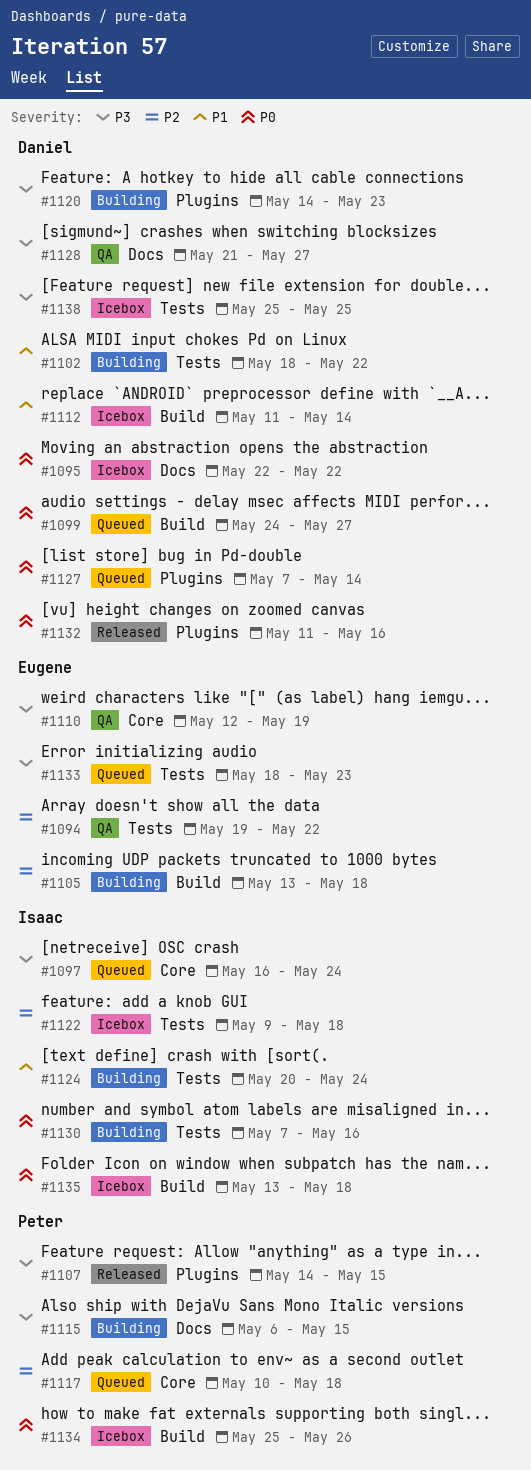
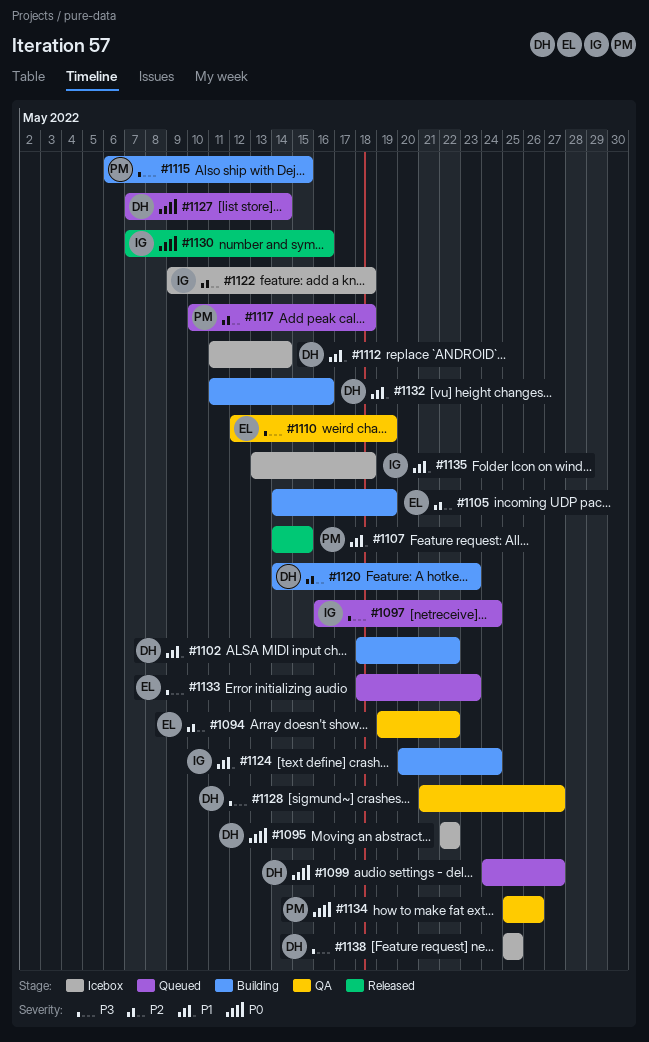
#1105, start: May 13 -> May 14
#1105, due: May 18 -> May 19
#1107, priority: P3 -> P1
#1120, priority: P3 -> P2
#1130, status: Building -> Released
#1132, status: Released -> Building
#1132, priority: P0 -> P1
#1134, status: Icebox -> QA
#1135, priority: P0 -> P1

